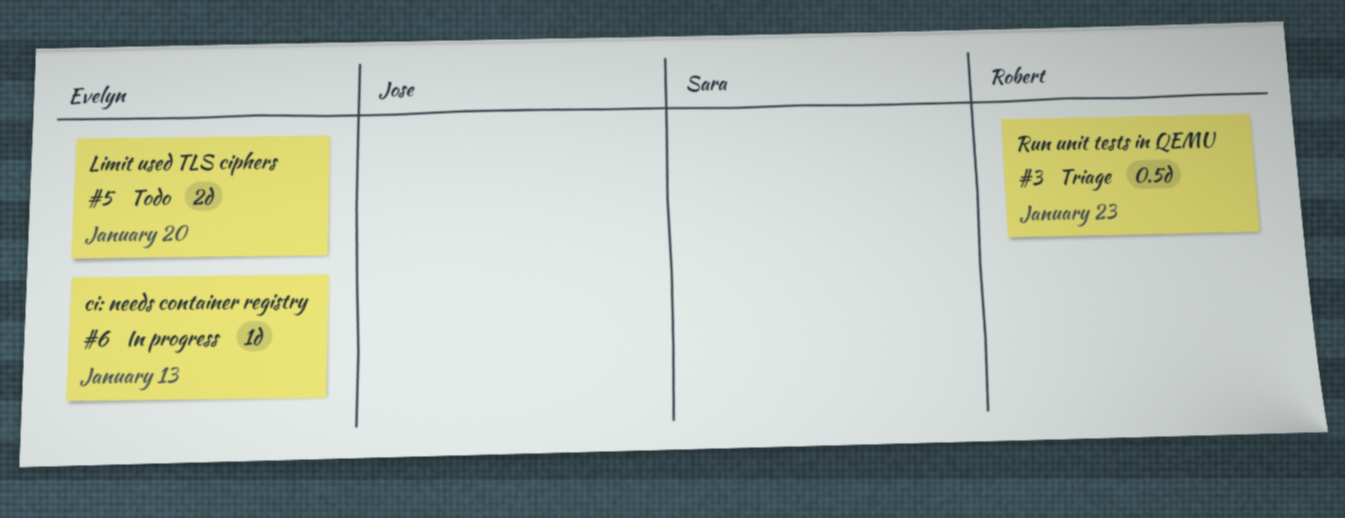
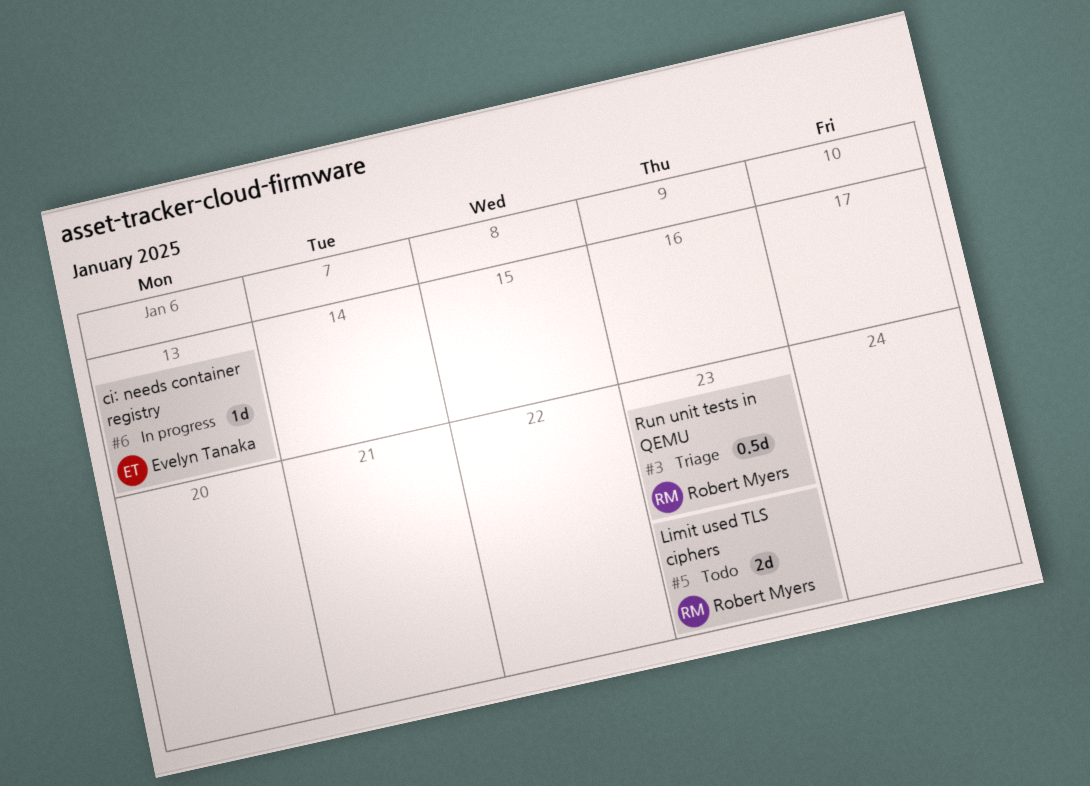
#5, owner: Evelyn Tanaka -> Robert Myers
#5, due: Jan 20 -> Jan 23

